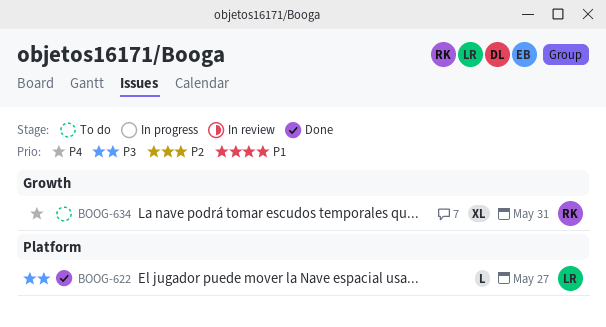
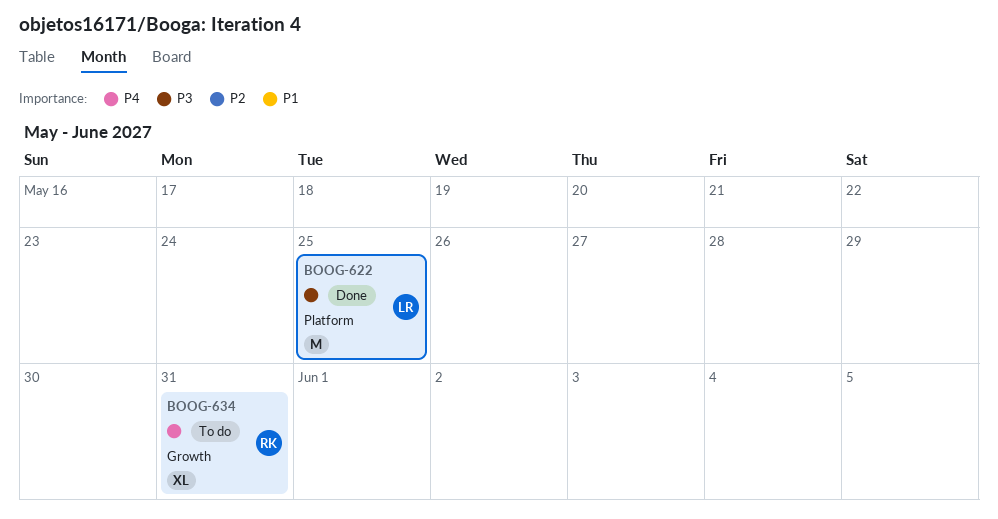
BOOG-622, estimate: L -> M
BOOG-622, due: May 27 -> May 25

